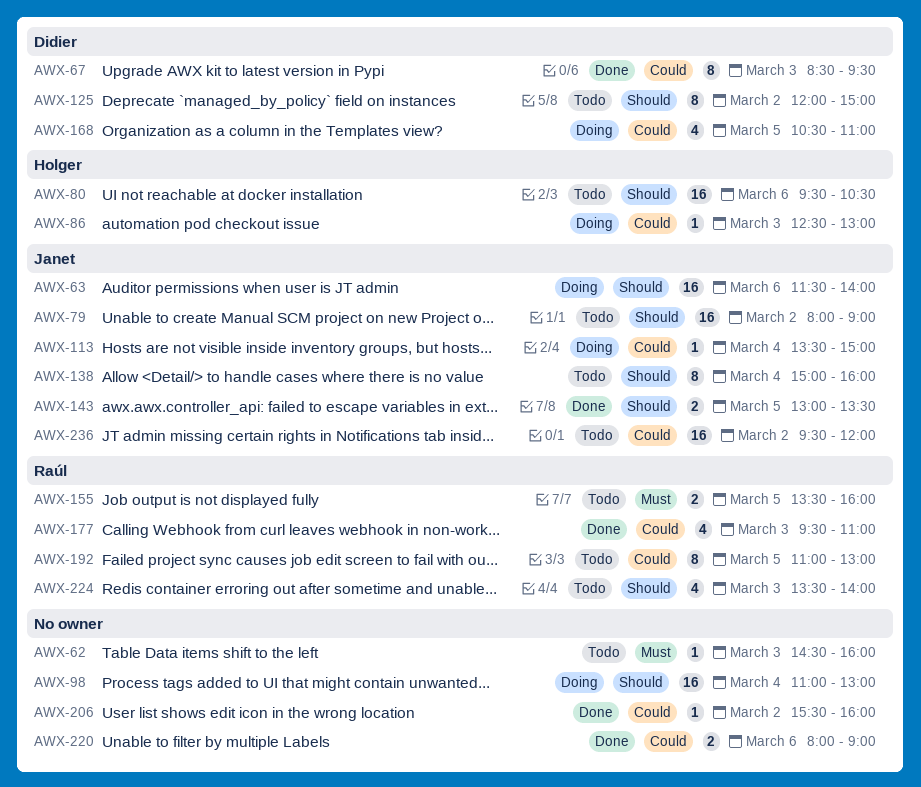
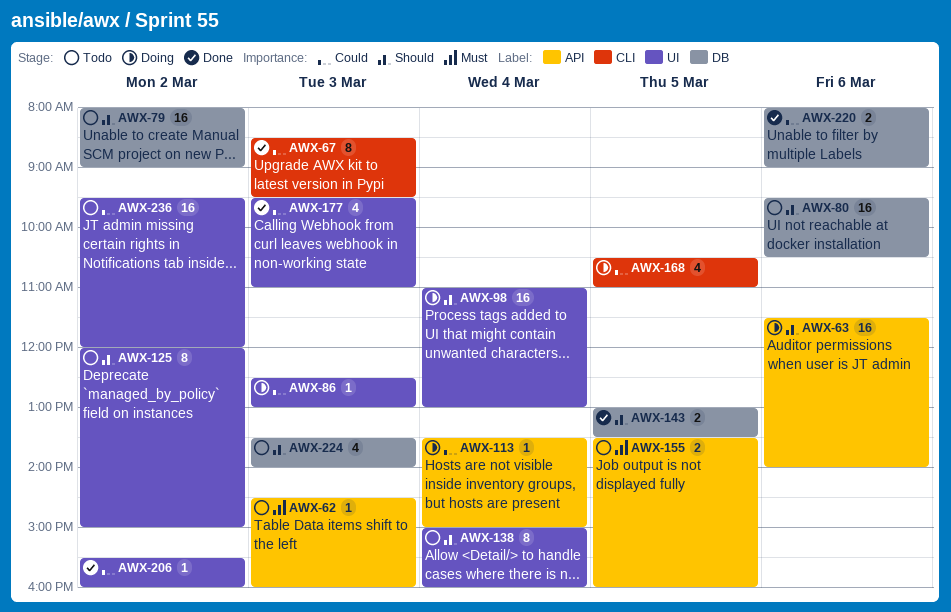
AWX-192: present -> none

